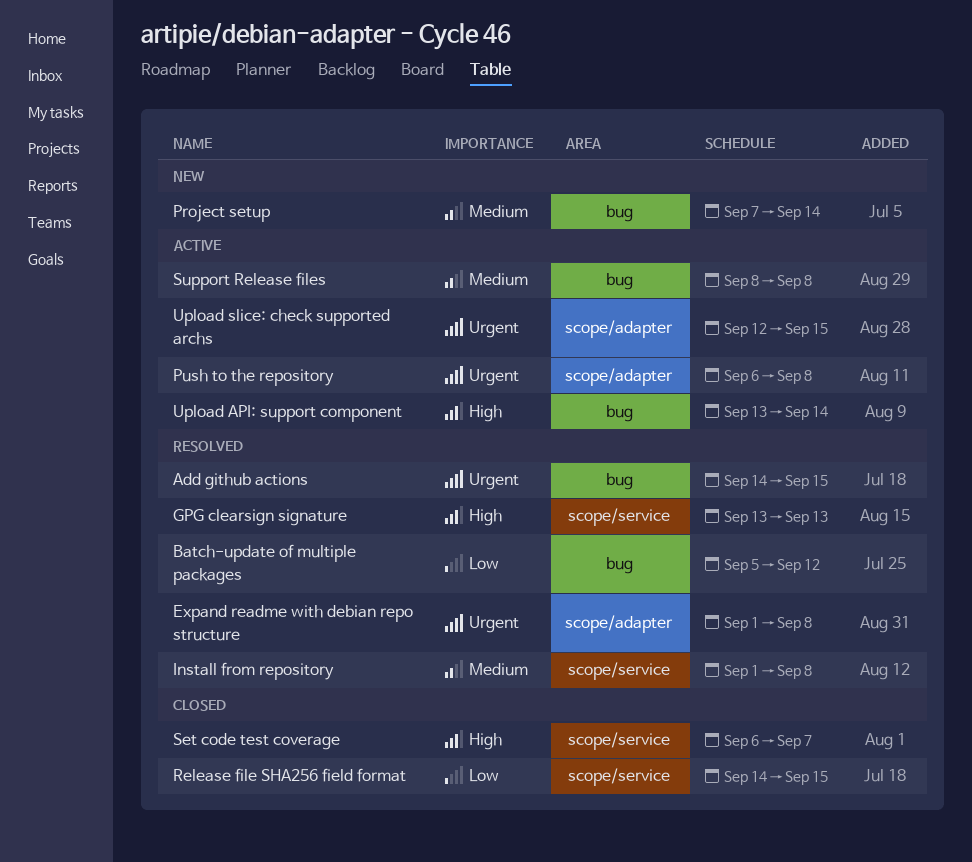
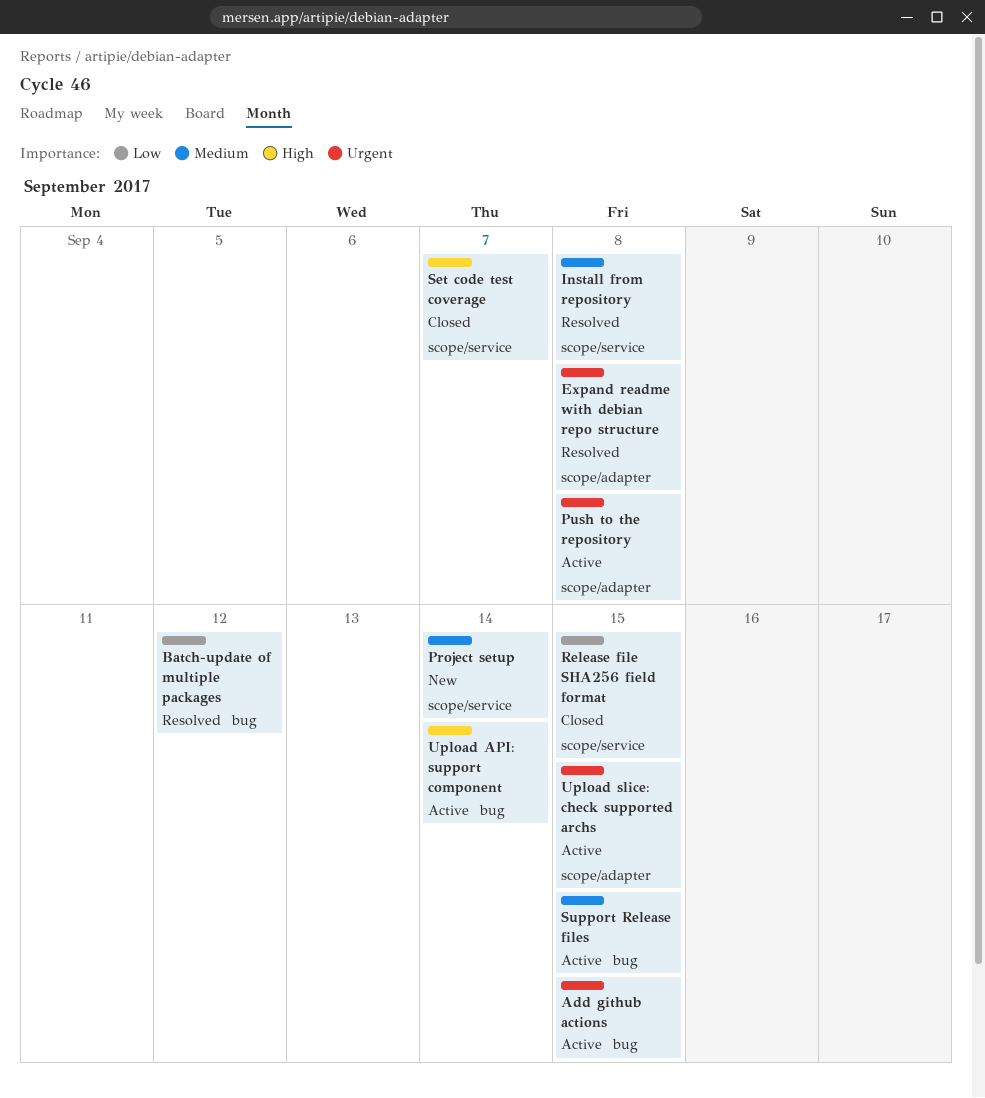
Add github actions, status: Resolved -> Active
GPG clearsign signature: present -> none
Project setup, label: bug -> scope/service
Support Release files, due: Sep 8 -> Sep 15

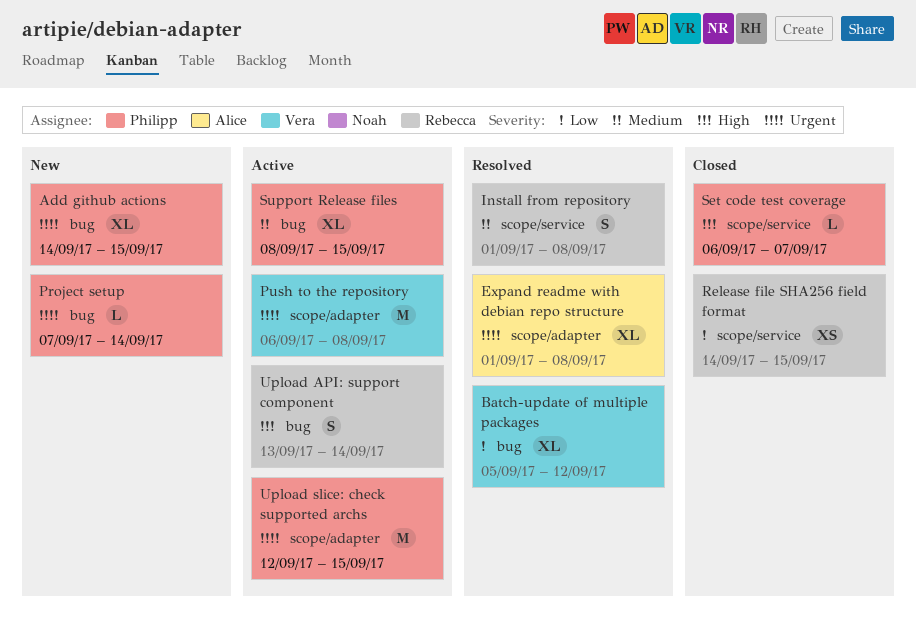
Add github actions, status: Active -> New
Project setup, priority: Medium -> Urgent
Project setup, label: scope/service -> bug

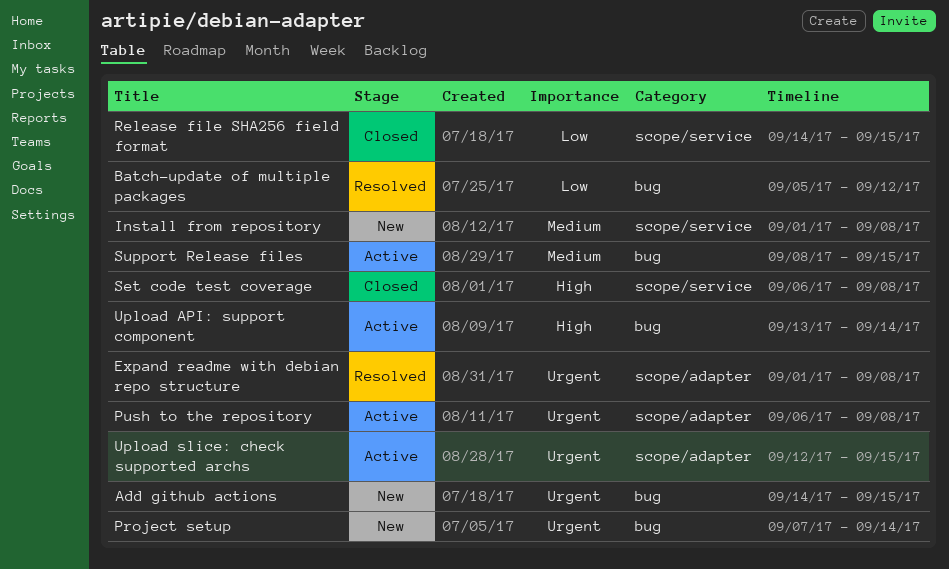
Install from repository, status: Resolved -> New
Set code test coverage, due: Sep 7 -> Sep 8

